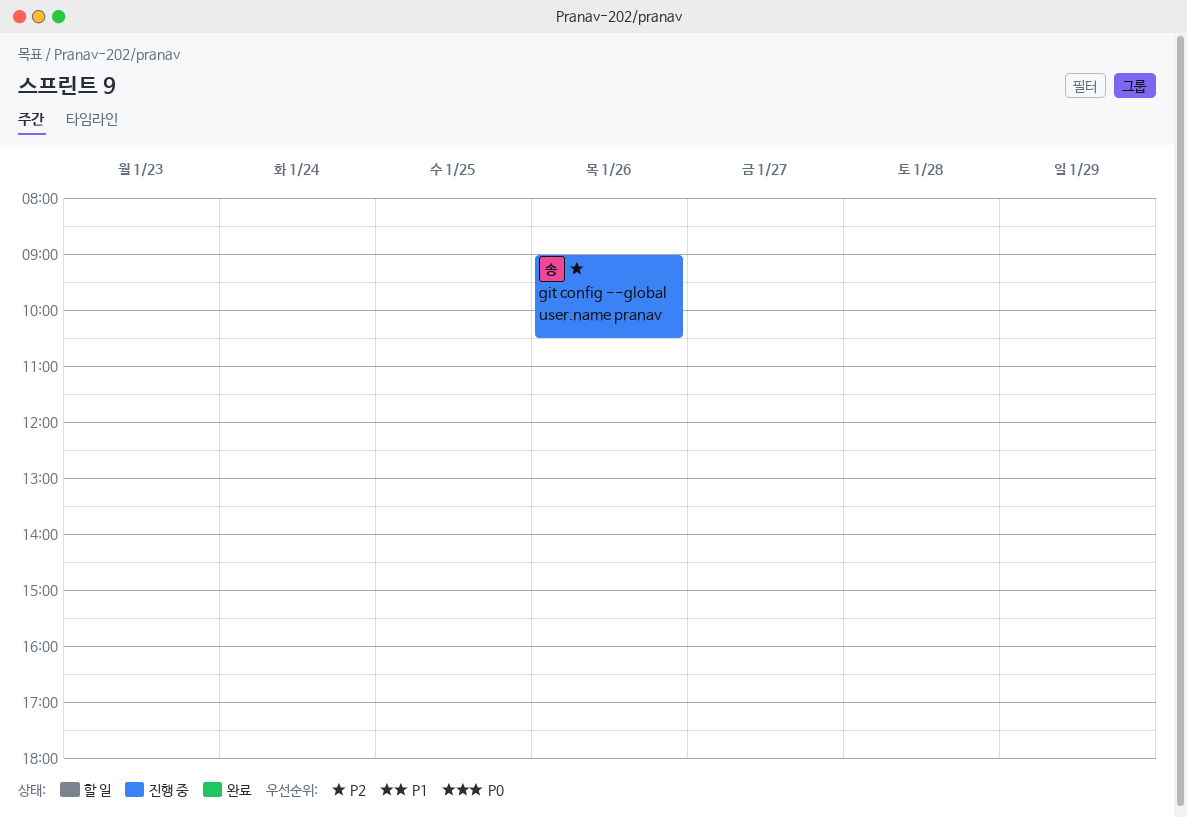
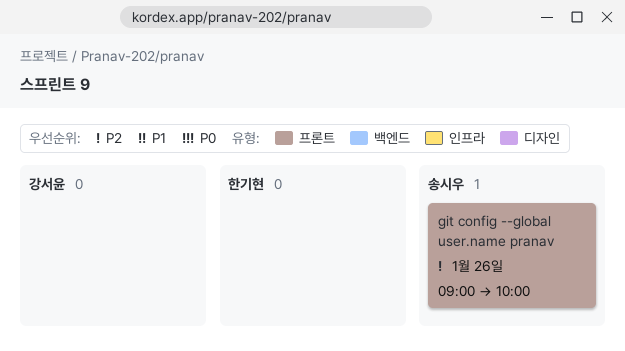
git config --global user.name pranav, ends: 10:30 -> 10:00

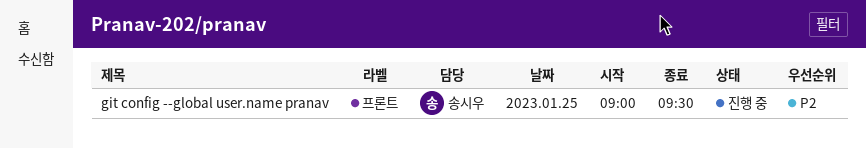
git config --global user.name pranav, day: Jan 26 -> Jan 25
git config --global user.name pranav, ends: 10:00 -> 09:30

